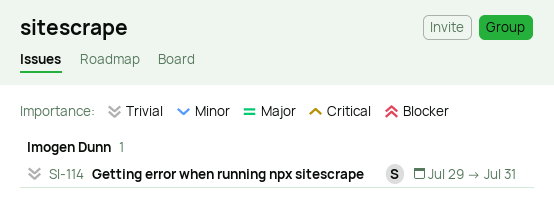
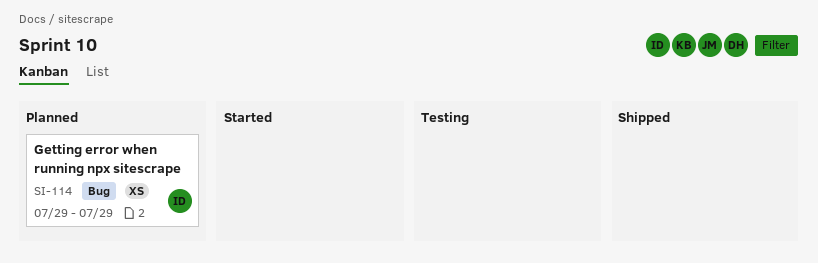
SI-114, estimate: S -> XS
SI-114, due: Jul 31 -> Jul 29

